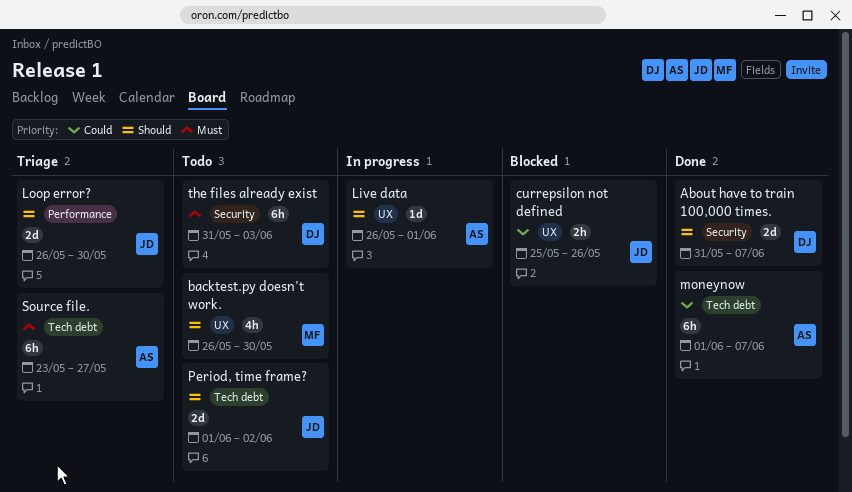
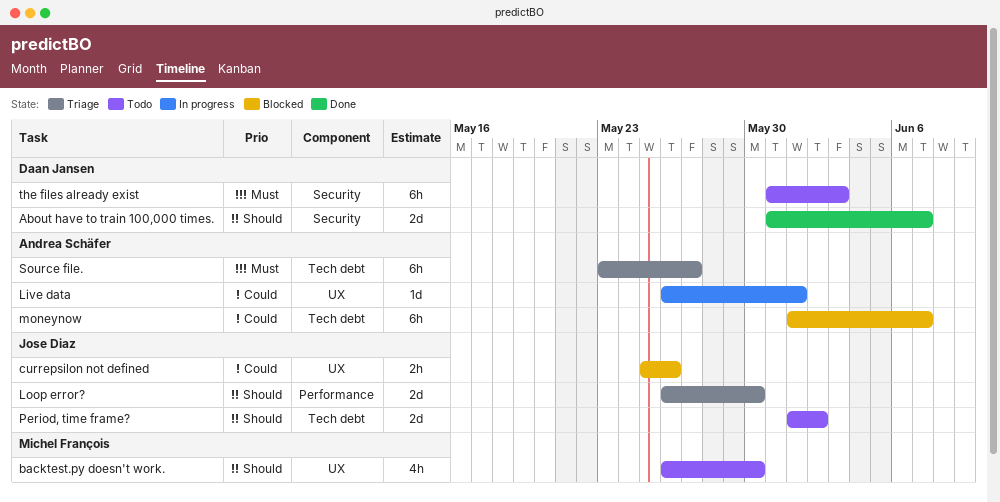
Live data, priority: Should -> Could
moneynow, status: Done -> Blocked

